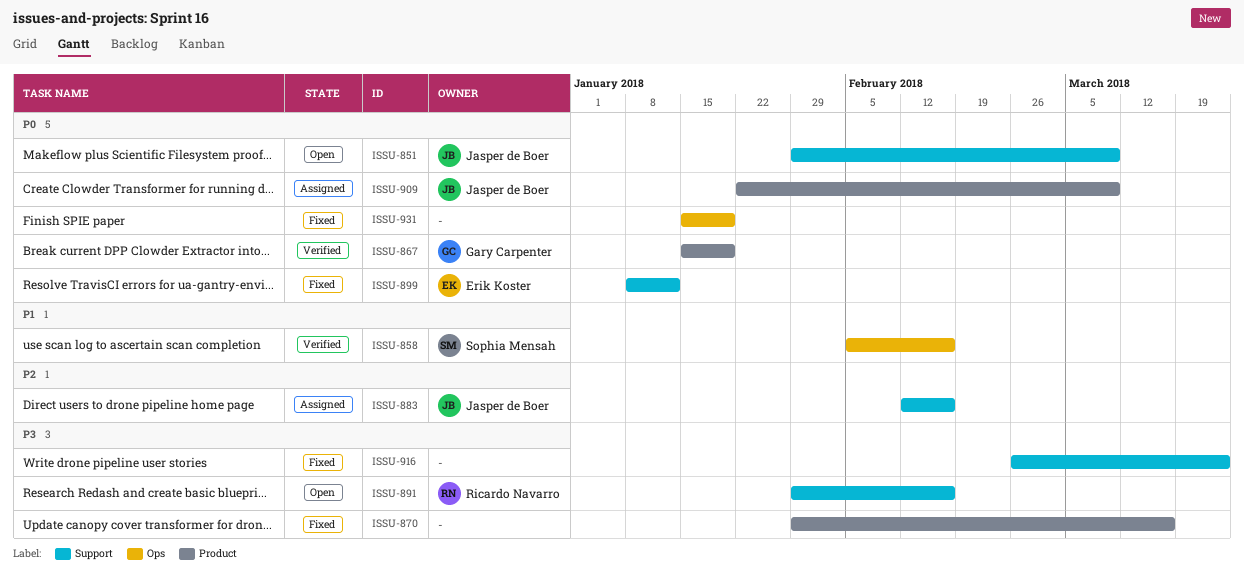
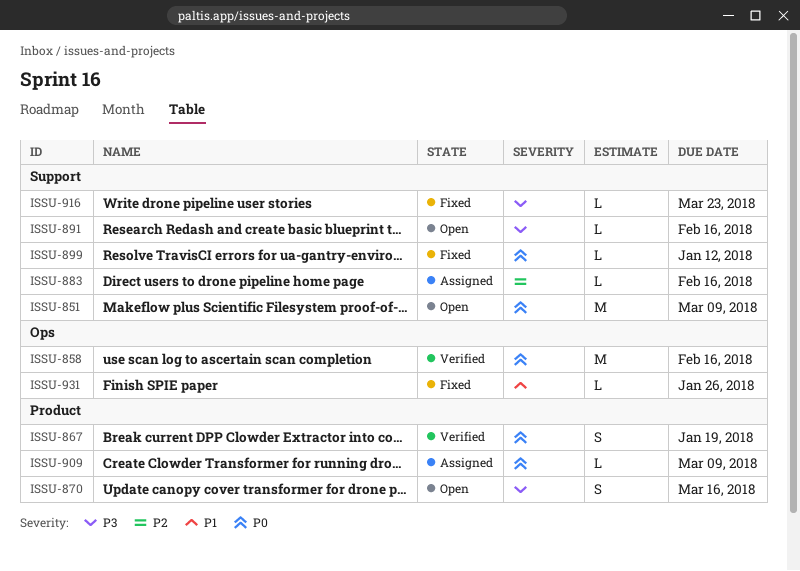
ISSU-858, priority: P1 -> P0
ISSU-870, status: Fixed -> Open
ISSU-931, priority: P0 -> P1
ISSU-931, due: Jan 19 -> Jan 26

